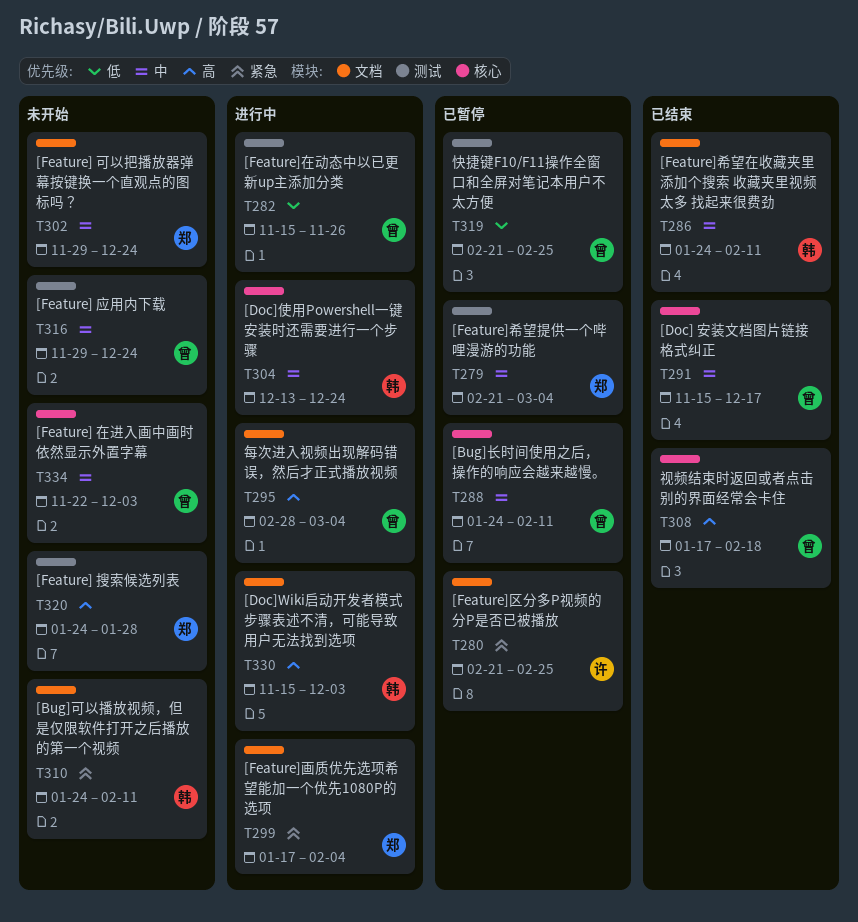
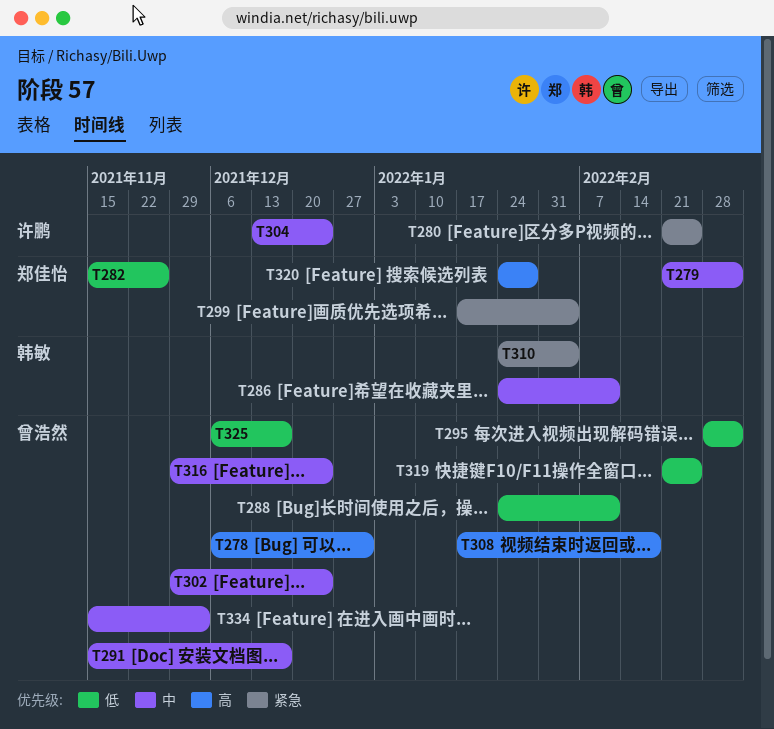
T278: none -> present
T282, owner: 曾浩然 -> 郑佳怡
T288, priority: 中 -> 低
T295, priority: 高 -> 低
T302, owner: 郑佳怡 -> 曾浩然
T304, owner: 韩敏 -> 许鹏
T310, due: Feb 11 -> Feb 4
T325: none -> present
T330: present -> none
T334, start: Nov 22 -> Nov 15

